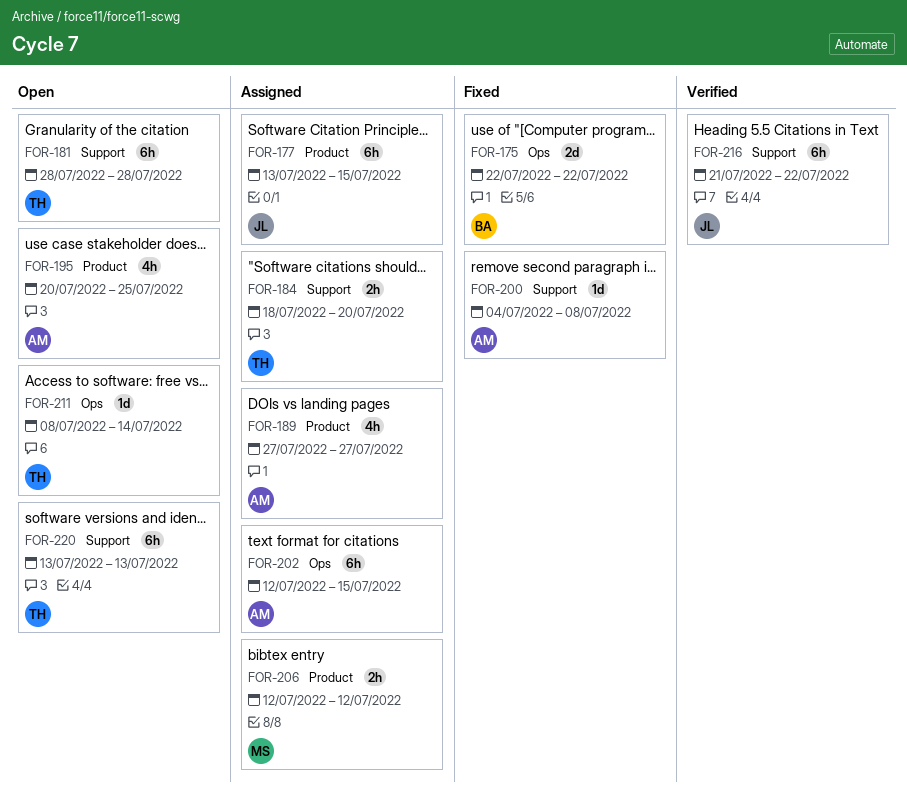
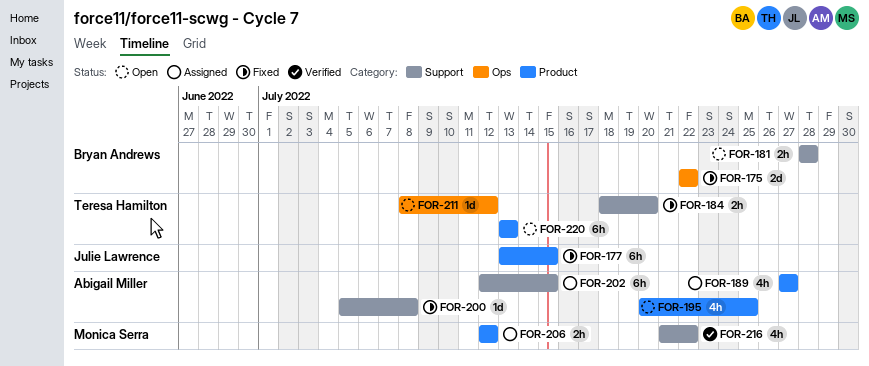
FOR-177, status: Assigned -> Fixed
FOR-181, owner: Teresa Hamilton -> Bryan Andrews
FOR-181, estimate: 6h -> 2h
FOR-184, status: Assigned -> Fixed
FOR-200, start: Jul 4 -> Jul 5
FOR-202, label: Ops -> Support
FOR-211, due: Jul 14 -> Jul 12
FOR-216, owner: Julie Lawrence -> Monica Serra
FOR-216, estimate: 6h -> 4h
FOR-220, label: Support -> Product

